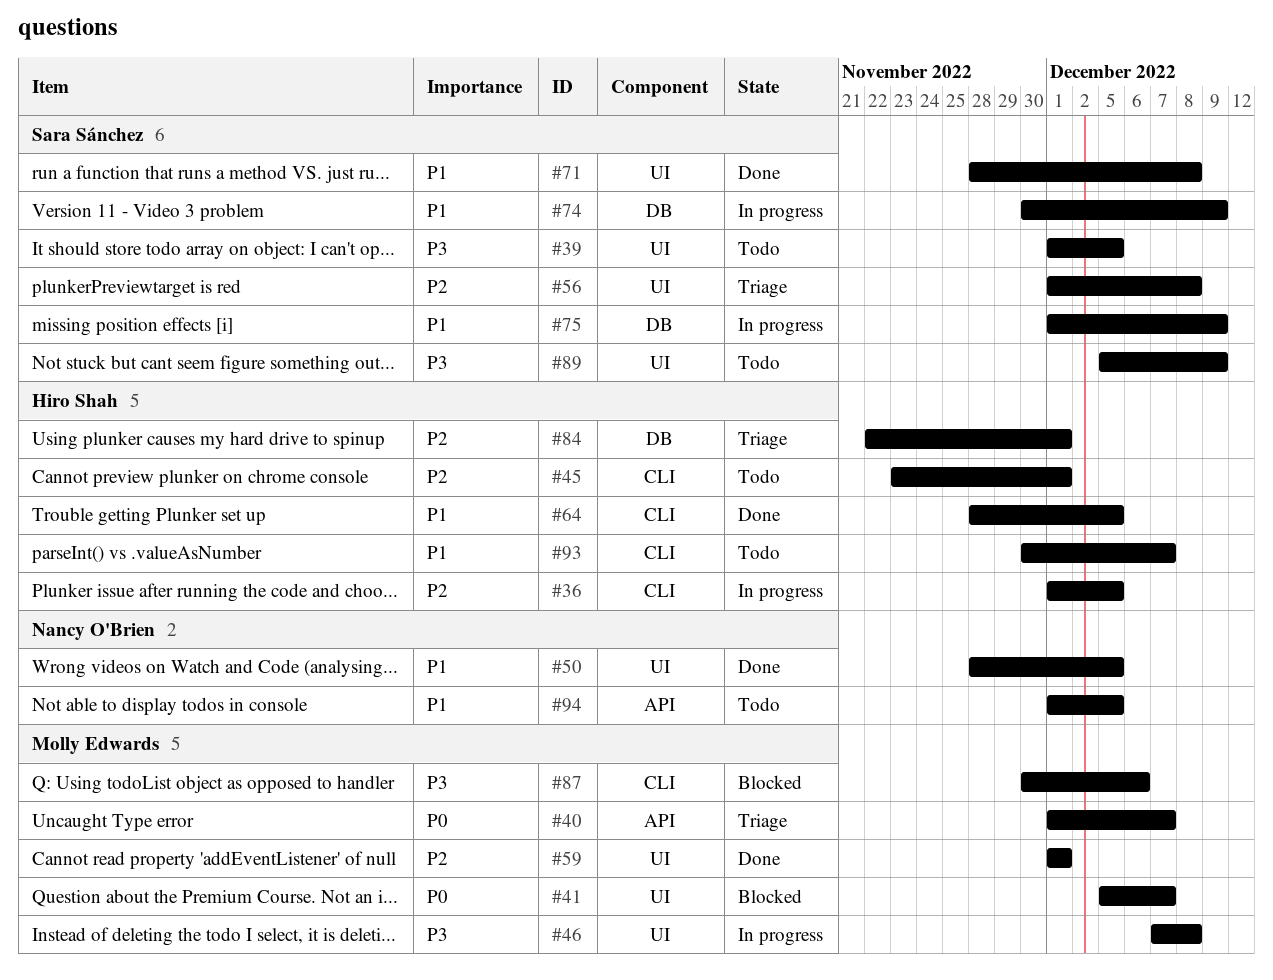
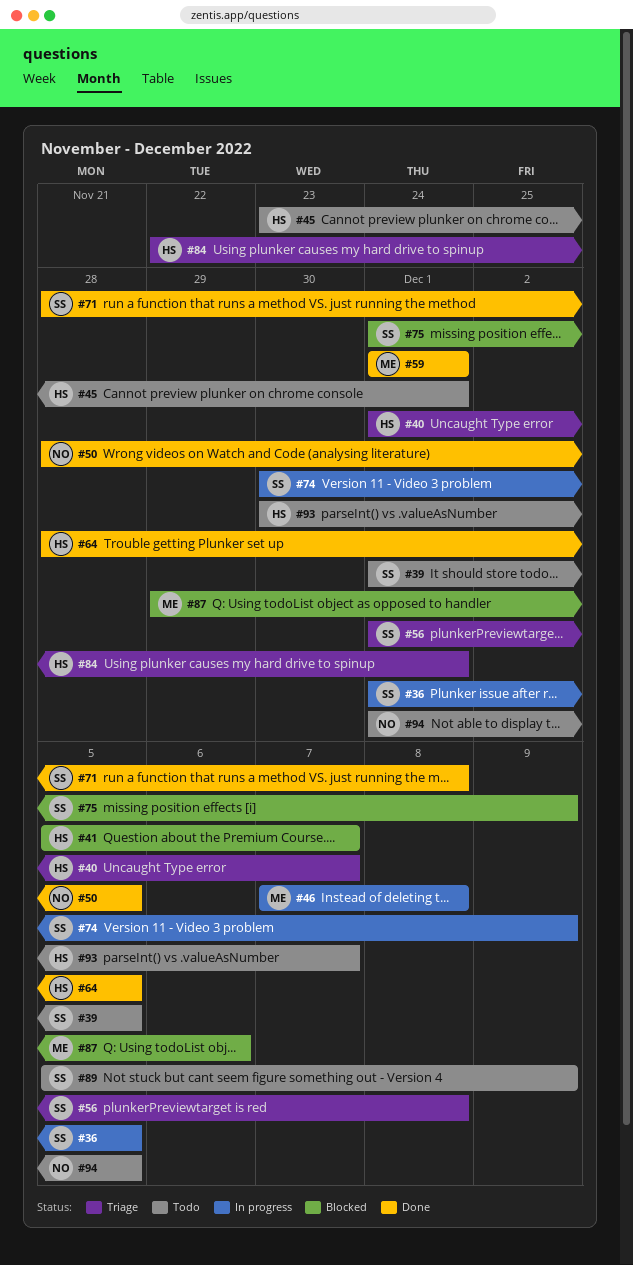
#36, owner: Hiro Shah -> Sara Sánchez
#40, owner: Molly Edwards -> Hiro Shah
#41, owner: Molly Edwards -> Hiro Shah
#75, status: In progress -> Blocked
#87, start: Nov 30 -> Nov 29

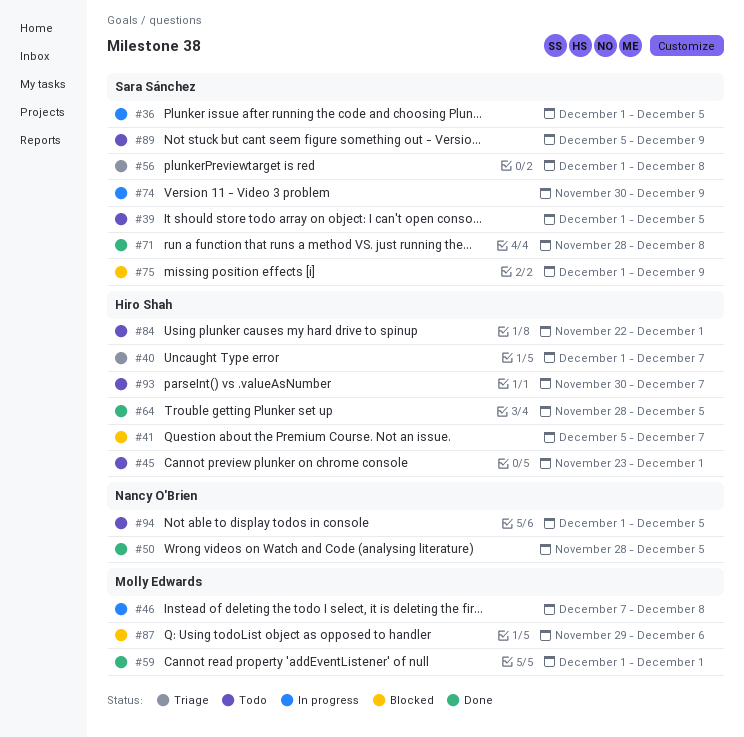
#84, status: Triage -> Todo

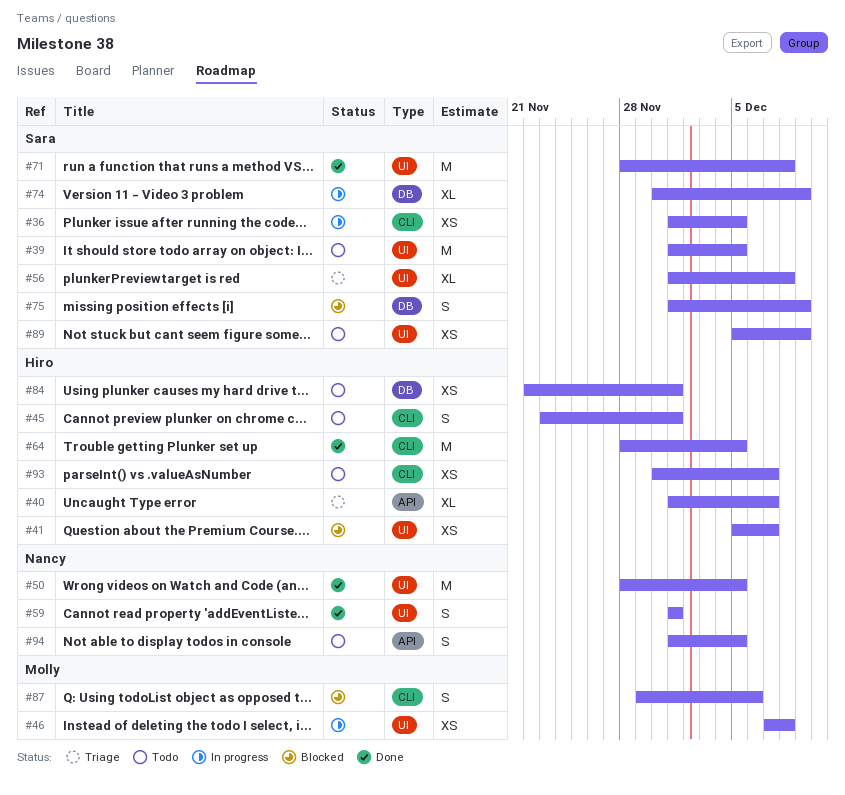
#59, owner: Molly Edwards -> Nancy O'Brien

